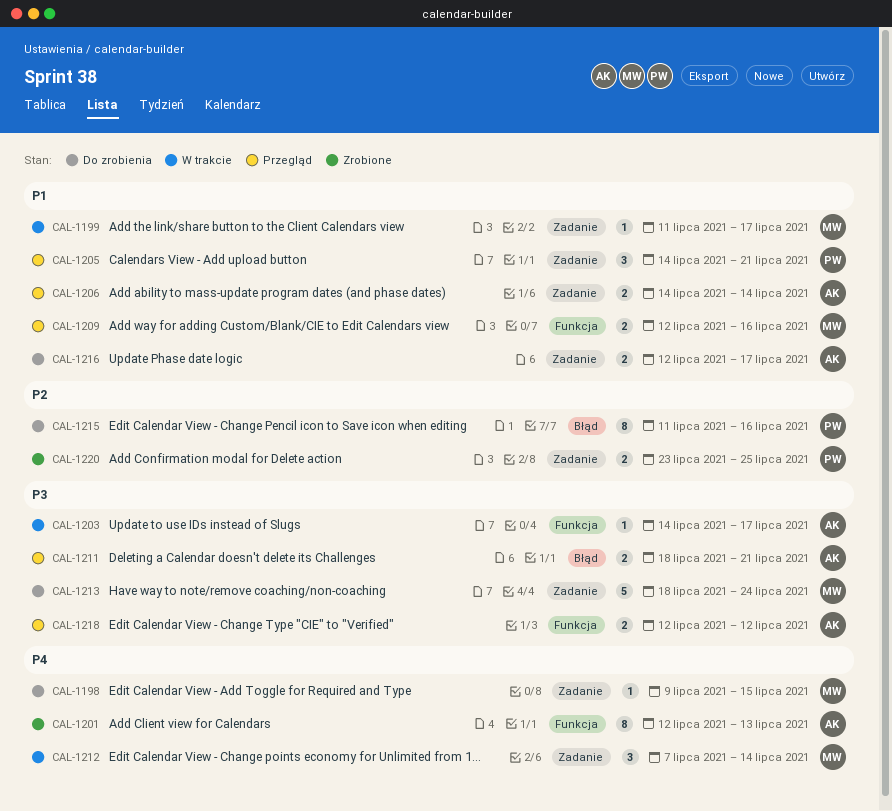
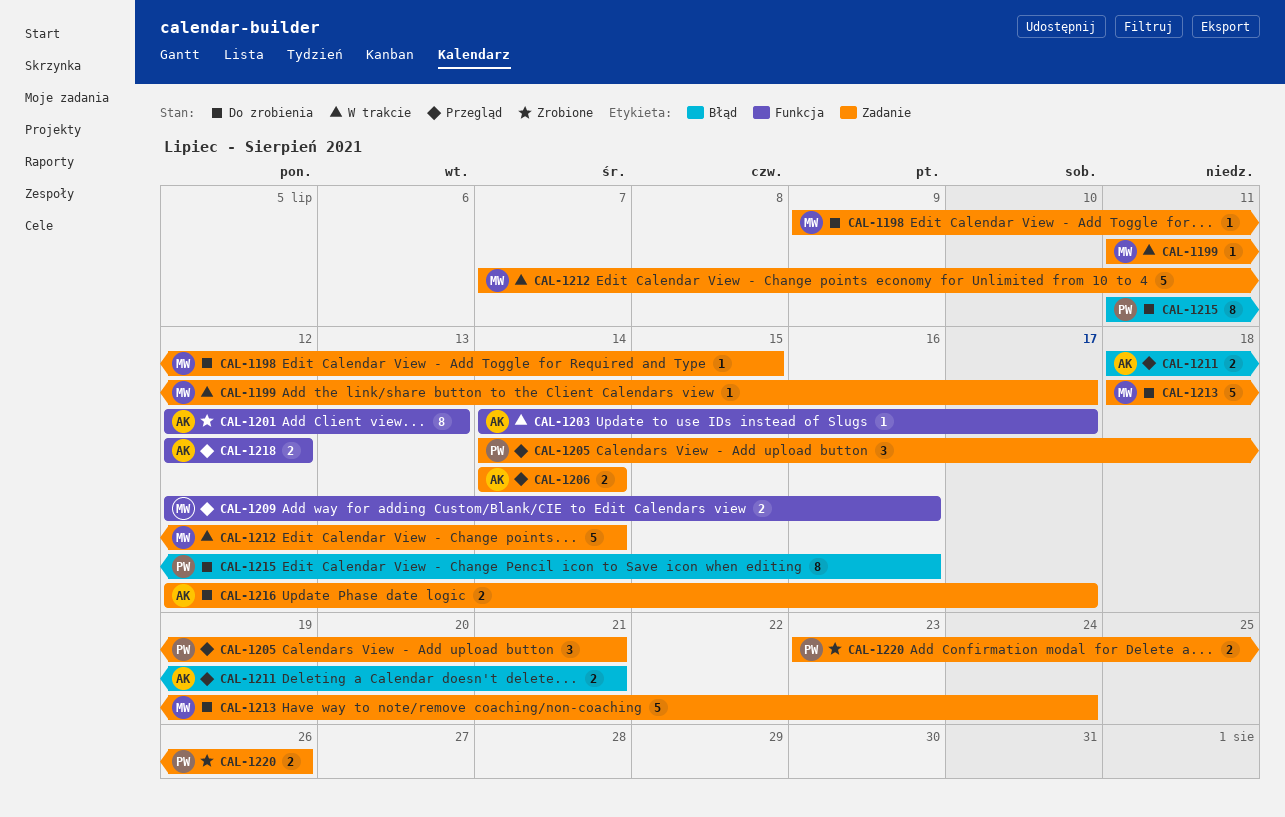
CAL-1212, estimate: 3 -> 5
CAL-1220, due: Jul 25 -> Jul 26

